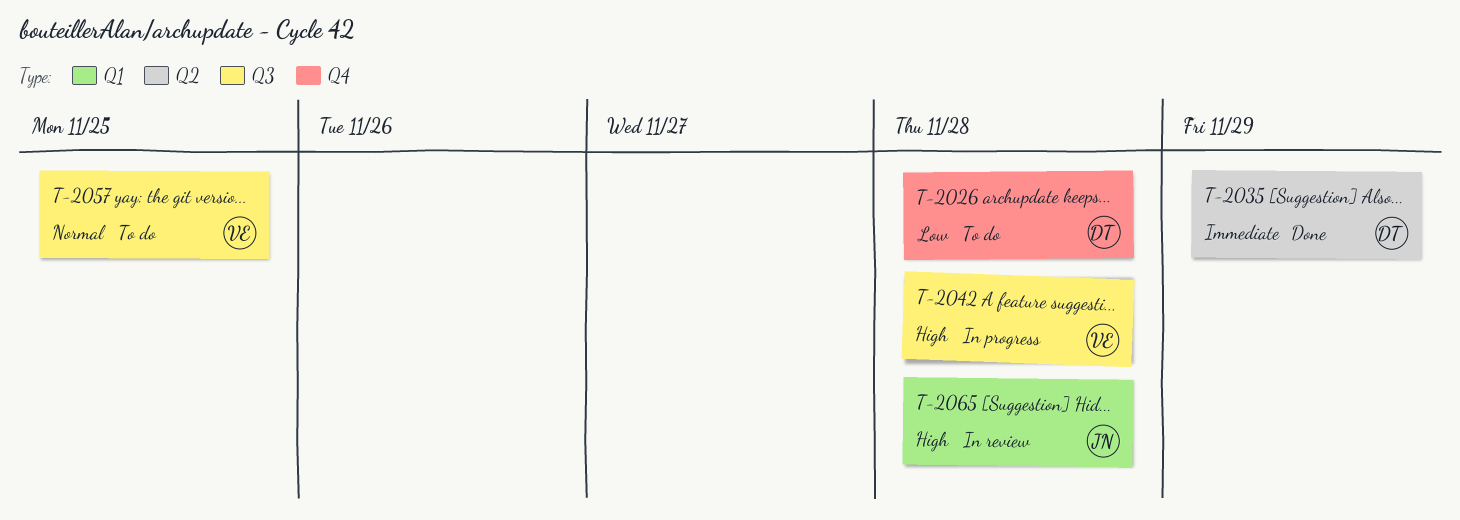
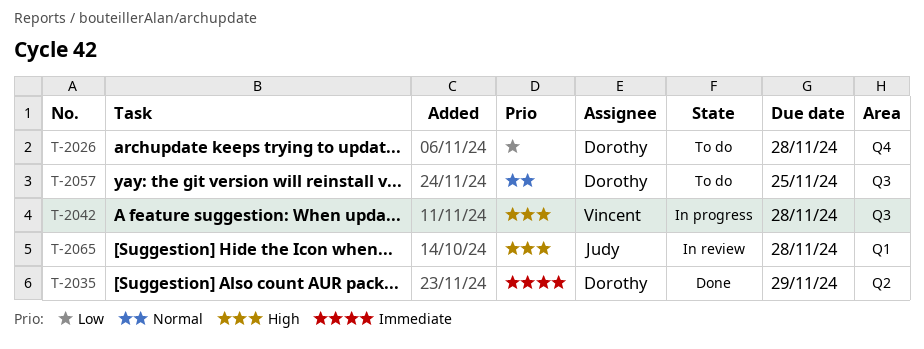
T-2057, owner: Vincent -> Dorothy

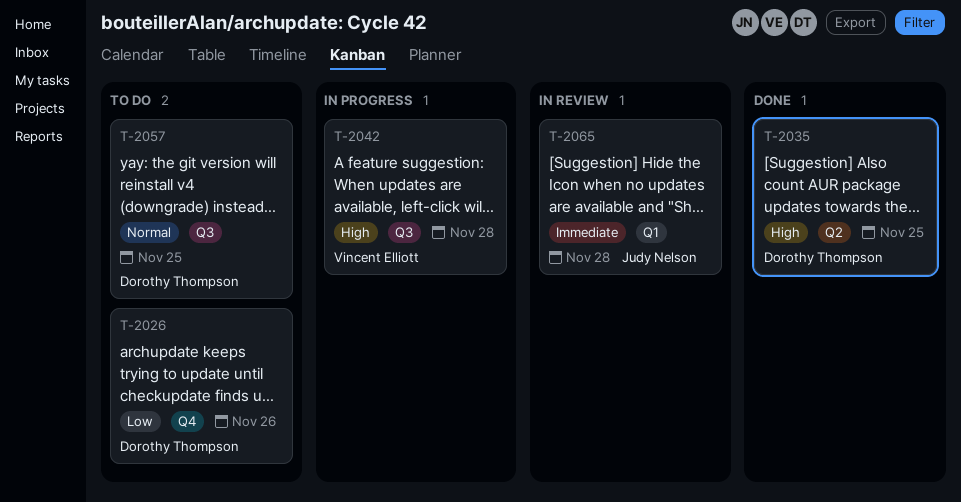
T-2026, due: Nov 28 -> Nov 26
T-2035, priority: Immediate -> High
T-2035, due: Nov 29 -> Nov 25
T-2065, priority: High -> Immediate

